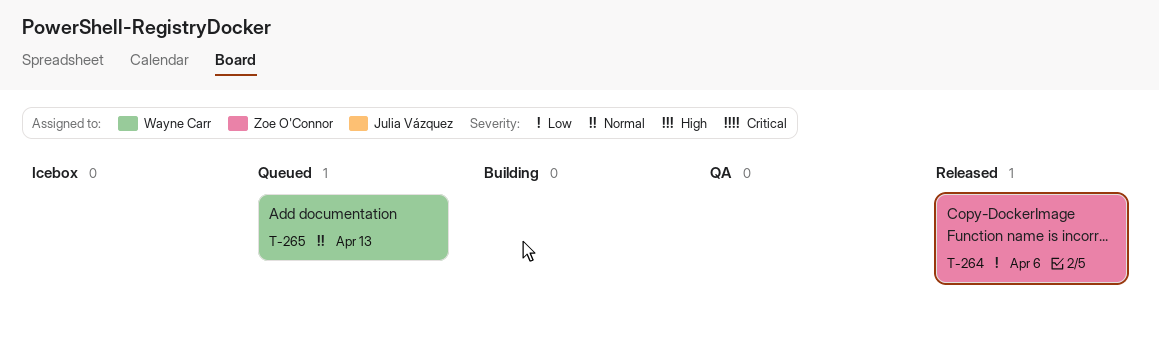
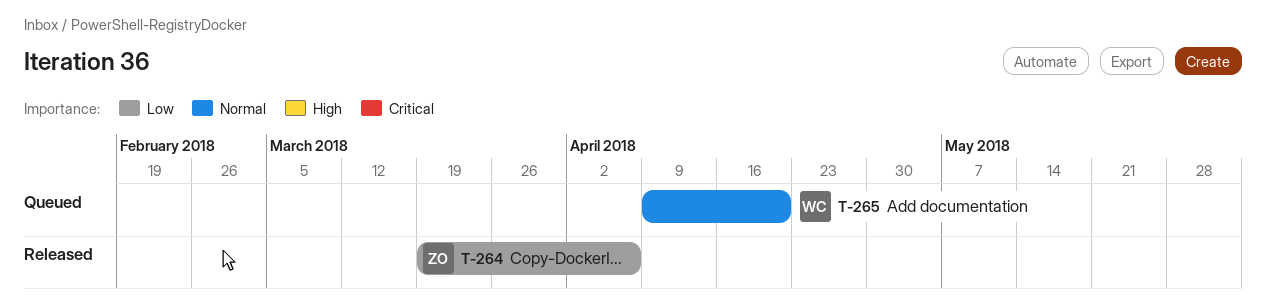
T-265, due: Apr 13 -> Apr 20

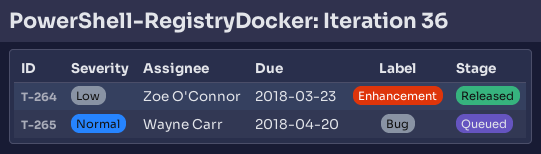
T-264, due: Apr 6 -> Mar 23

